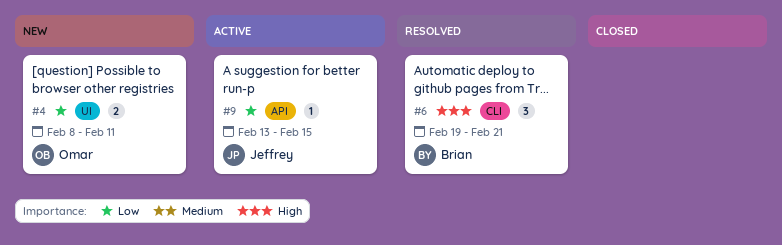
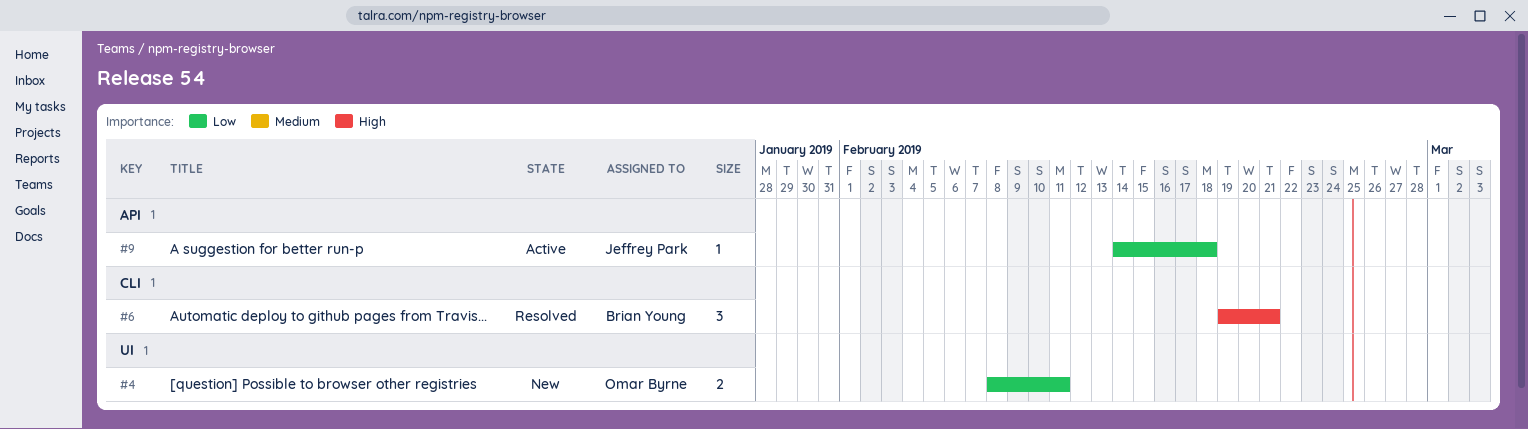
#9, start: Feb 13 -> Feb 14
#9, due: Feb 15 -> Feb 18

